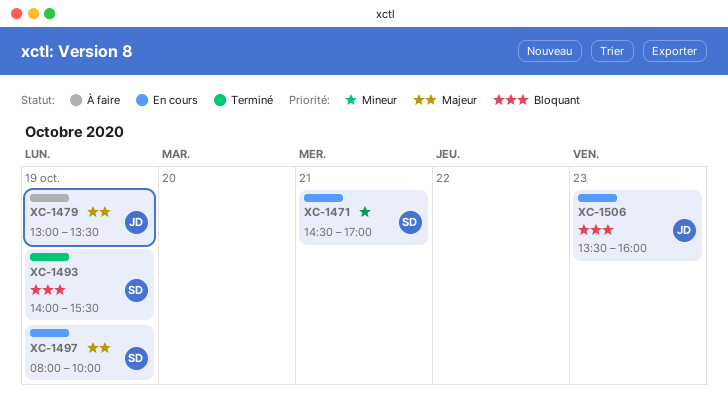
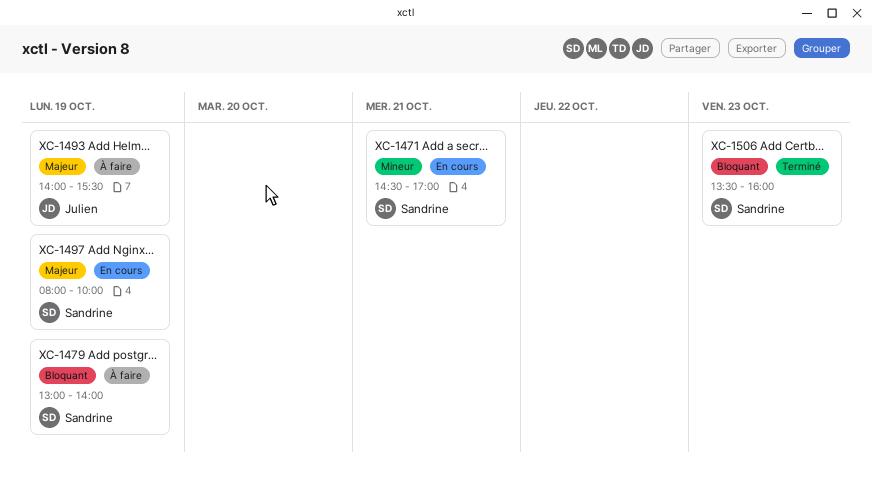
XC-1479, owner: Julien -> Sandrine
XC-1479, priority: Majeur -> Bloquant
XC-1479, ends: 13:30 -> 14:00
XC-1493, status: Terminé -> À faire
XC-1493, owner: Sandrine -> Julien
XC-1493, priority: Bloquant -> Majeur
XC-1506, status: En cours -> Terminé
XC-1506, owner: Julien -> Sandrine

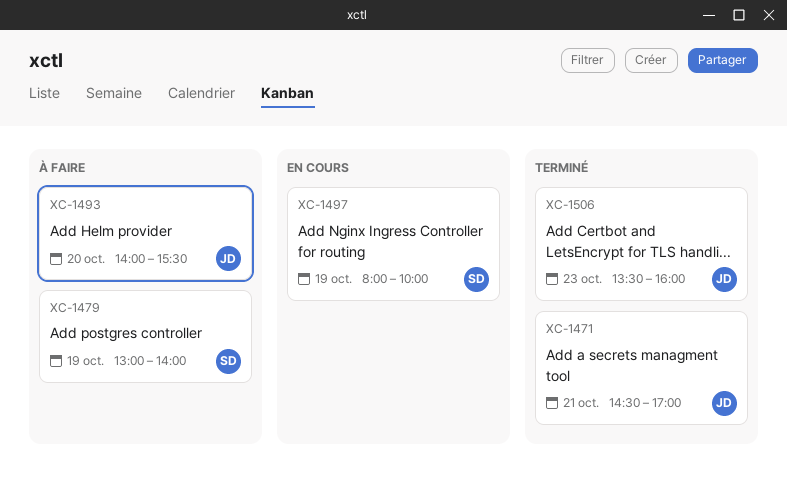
XC-1471, status: En cours -> Terminé
XC-1471, owner: Sandrine -> Julien
XC-1493, day: Oct 19 -> Oct 20
XC-1506, owner: Sandrine -> Julien

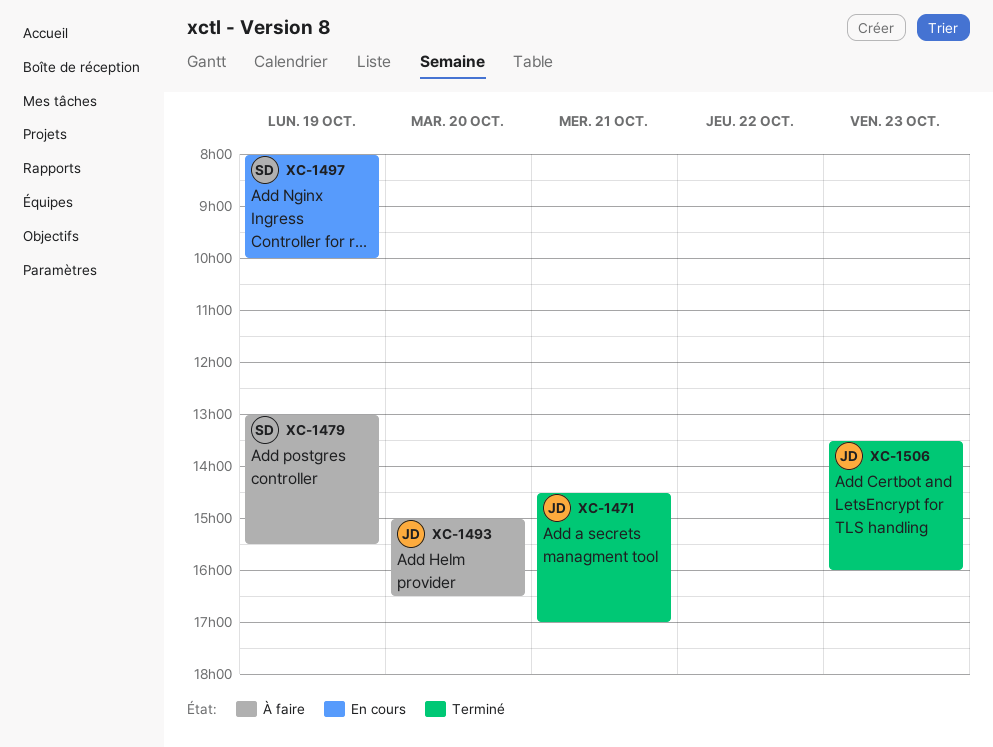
XC-1479, ends: 14:00 -> 15:30
XC-1493, begins: 14:00 -> 15:00
XC-1493, ends: 15:30 -> 16:30

